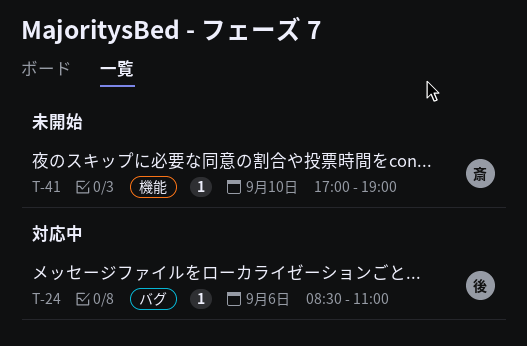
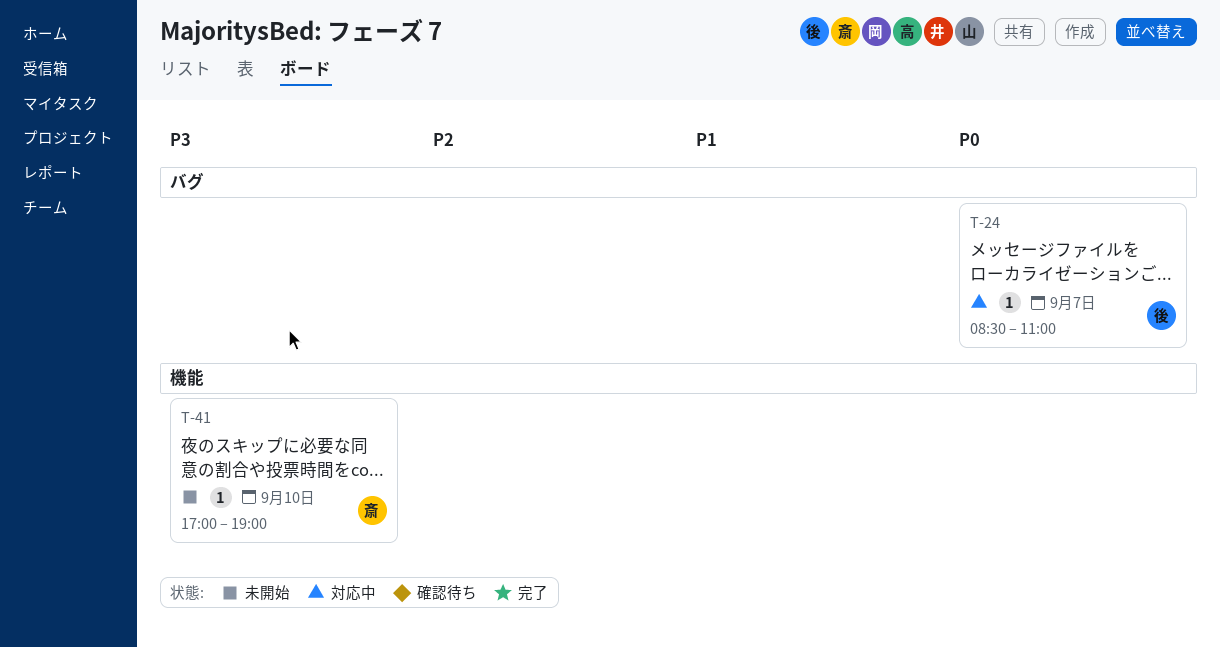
T-24, day: Sep 6 -> Sep 7

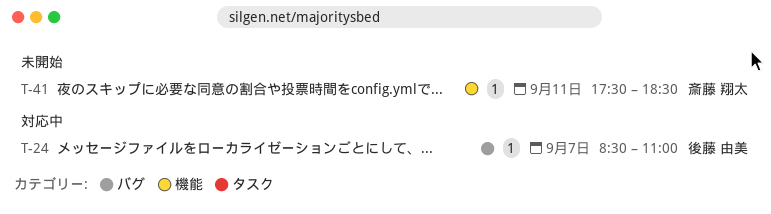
T-41, day: Sep 10 -> Sep 11
T-41, begins: 17:00 -> 17:30
T-41, ends: 19:00 -> 18:30

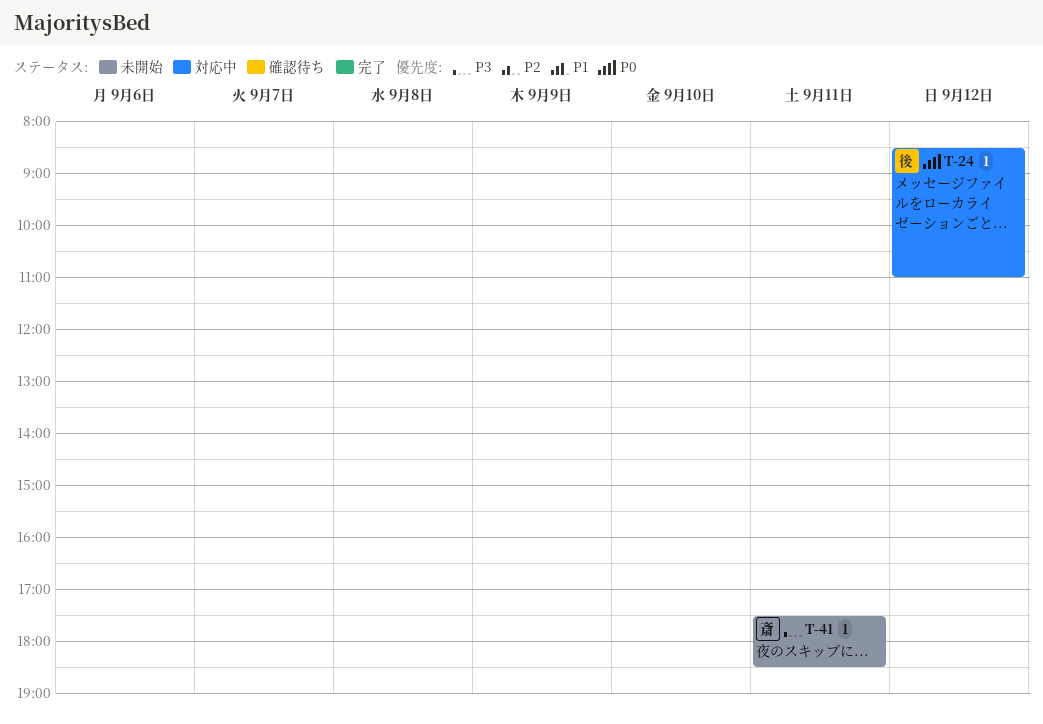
T-24, day: Sep 7 -> Sep 12

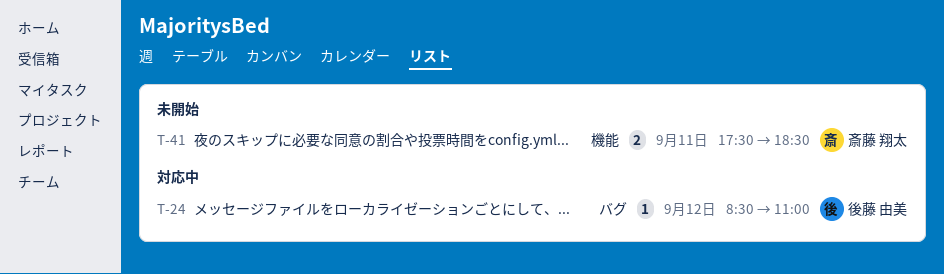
T-41, estimate: 1 -> 2

